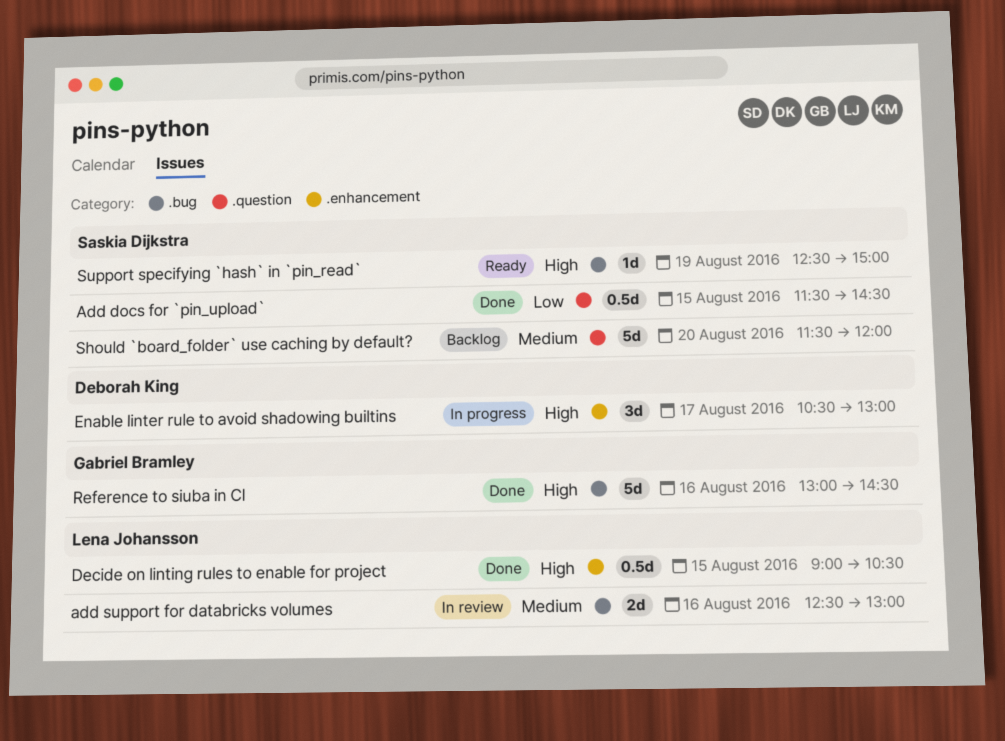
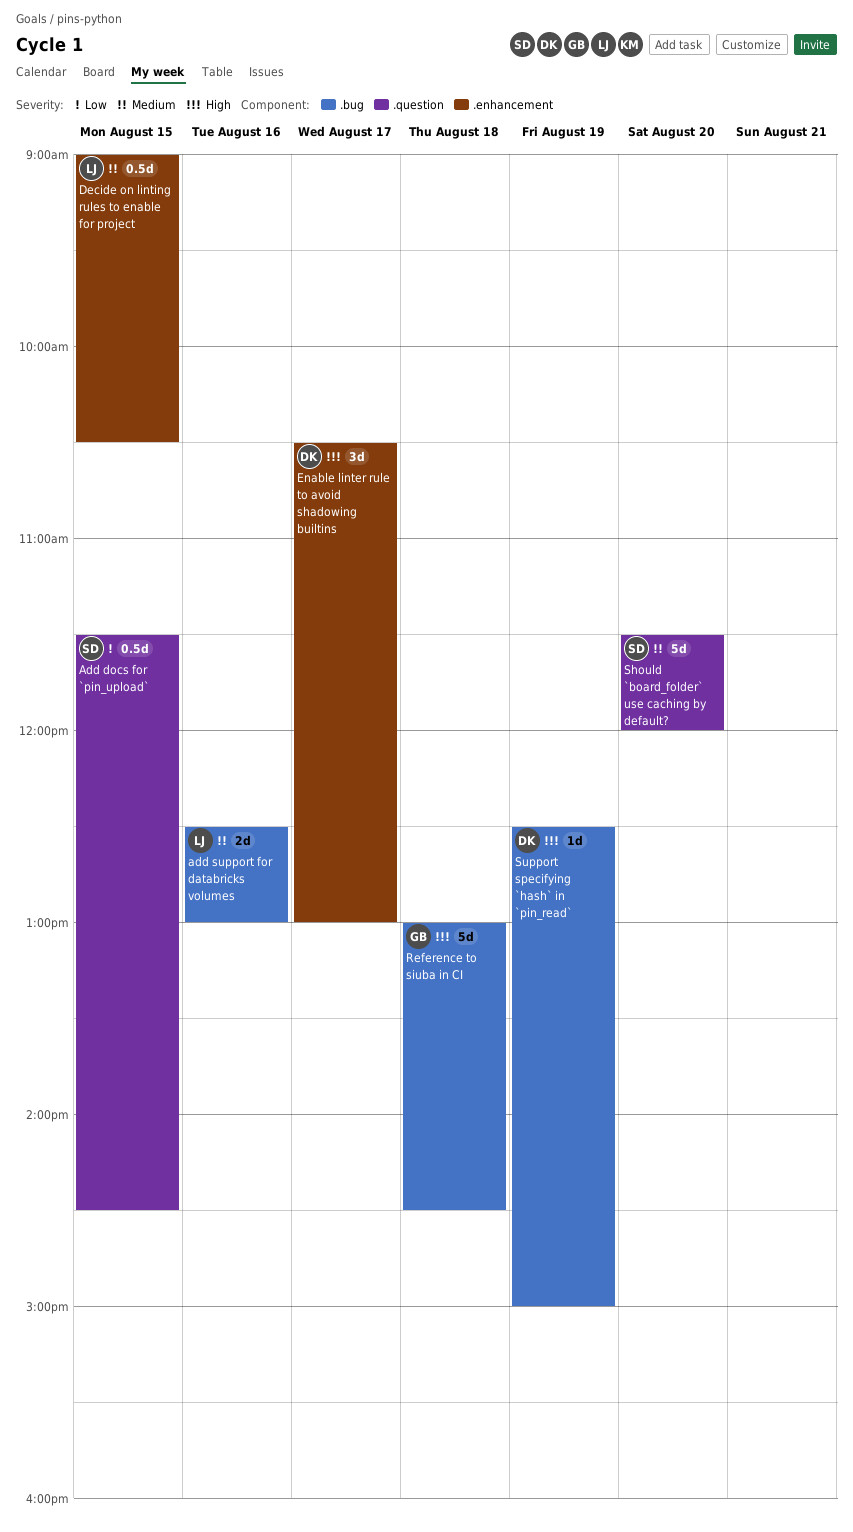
Decide on linting rules to enable for project, priority: High -> Medium
Reference to siuba in CI, day: Aug 16 -> Aug 18
Support specifying `hash` in `pin_read`, owner: Saskia Dijkstra -> Deborah King

